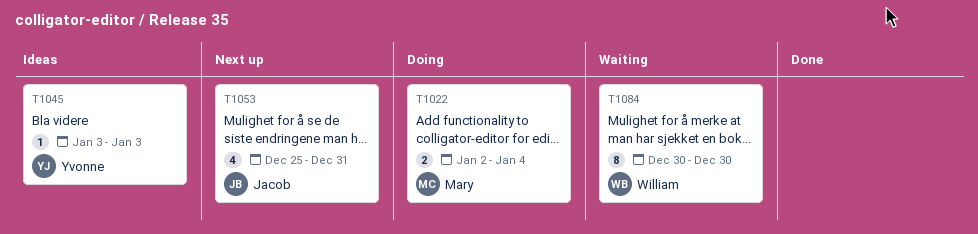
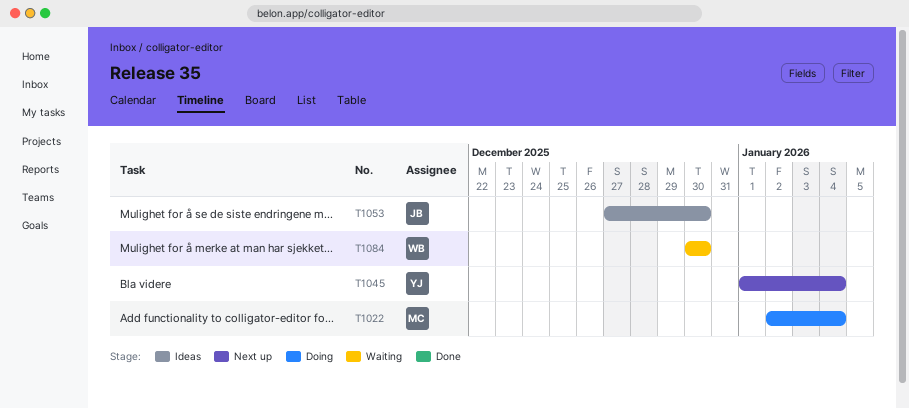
T1045, status: Ideas -> Next up
T1045, start: Jan 3 -> Jan 1
T1045, due: Jan 3 -> Jan 4
T1053, status: Next up -> Ideas
T1053, start: Dec 25 -> Dec 27
T1053, due: Dec 31 -> Dec 30

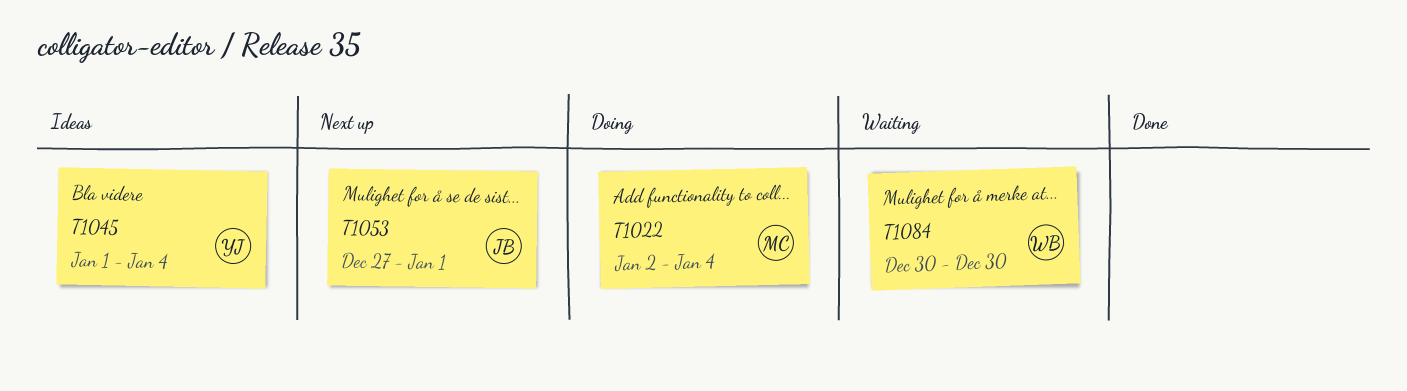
T1045, status: Next up -> Ideas
T1053, status: Ideas -> Next up
T1053, due: Dec 30 -> Jan 1

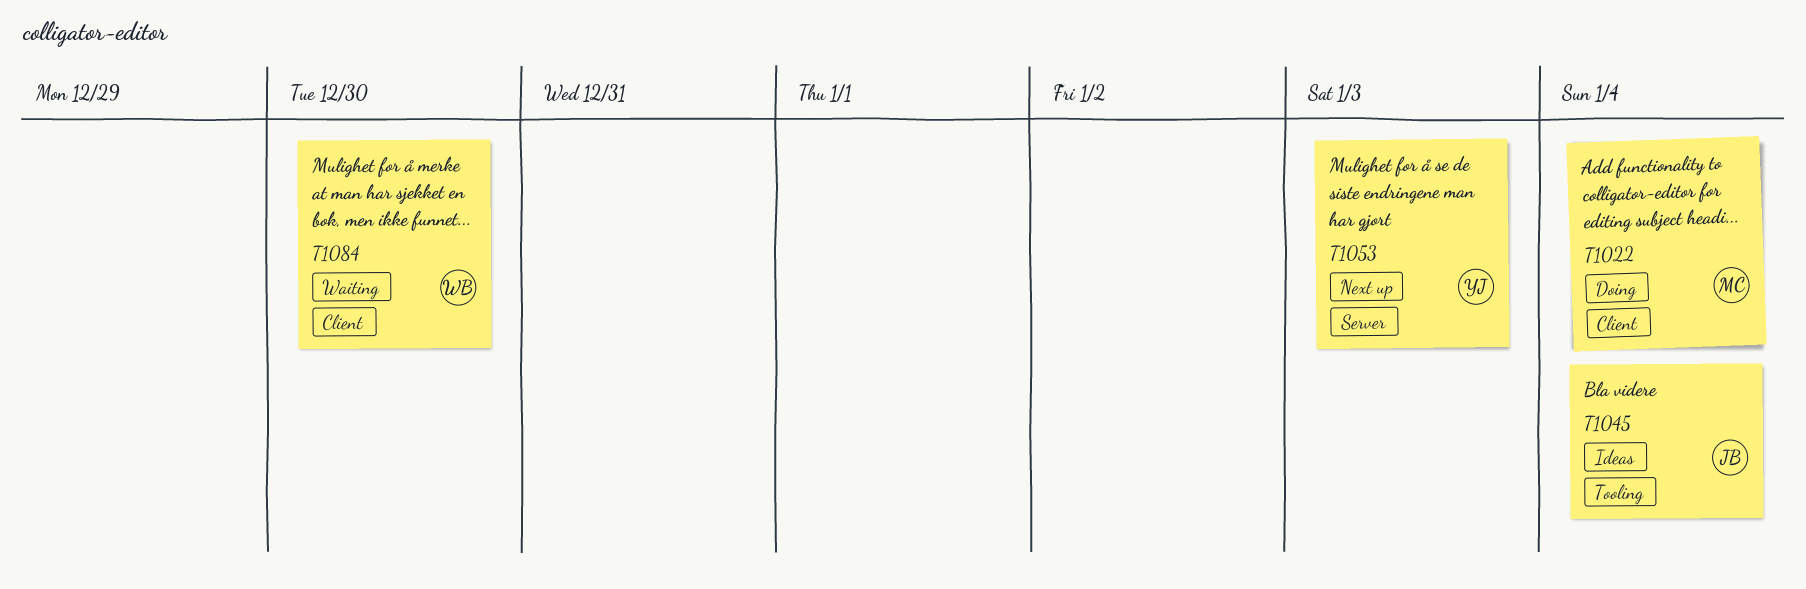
T1045, owner: YJ -> JB
T1053, owner: JB -> YJ
T1053, due: Jan 1 -> Jan 3

